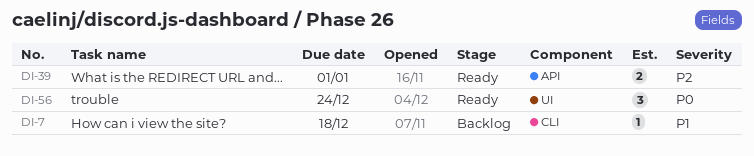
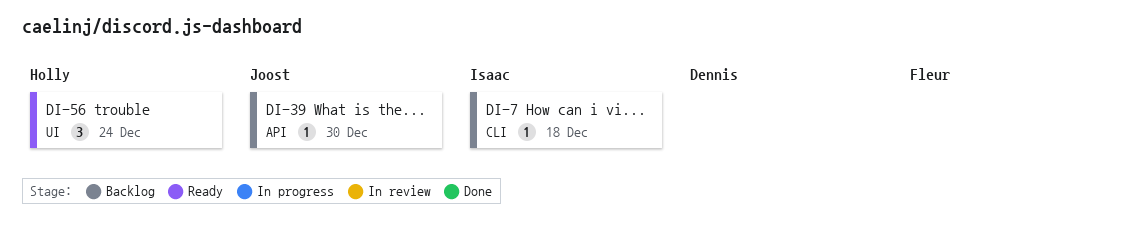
DI-39, status: Ready -> Backlog
DI-39, estimate: 2 -> 1
DI-39, due: Jan 1 -> Dec 30

